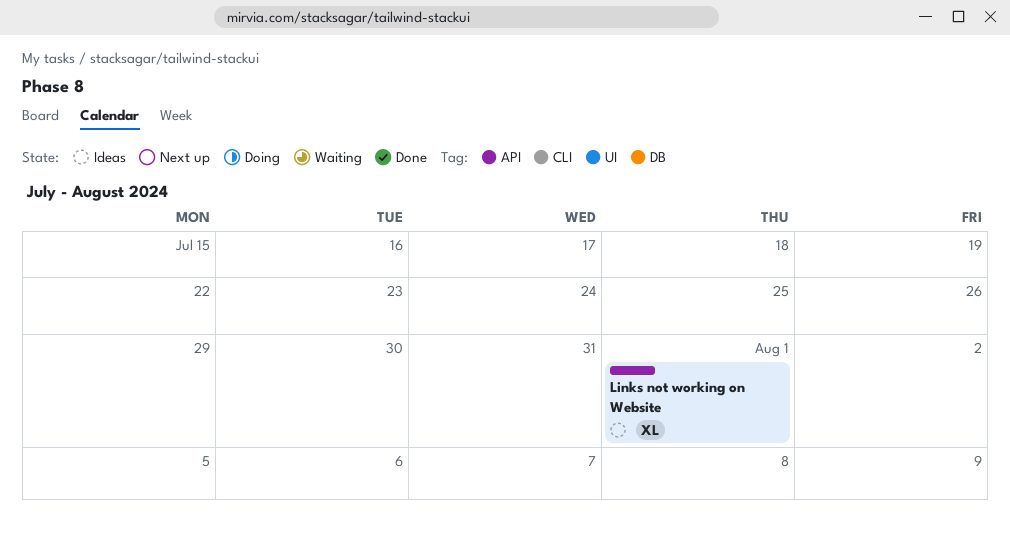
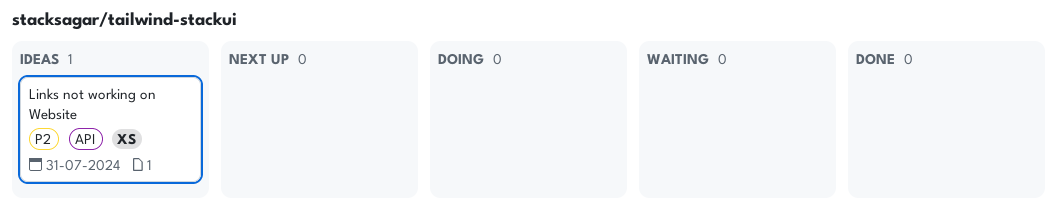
Links not working on Website, estimate: XL -> XS
Links not working on Website, due: Aug 1 -> Jul 31

